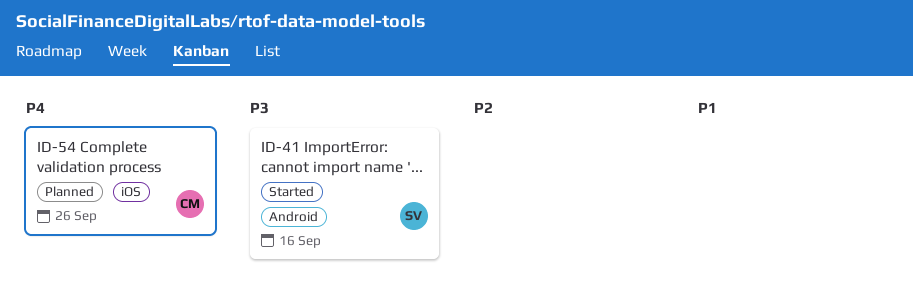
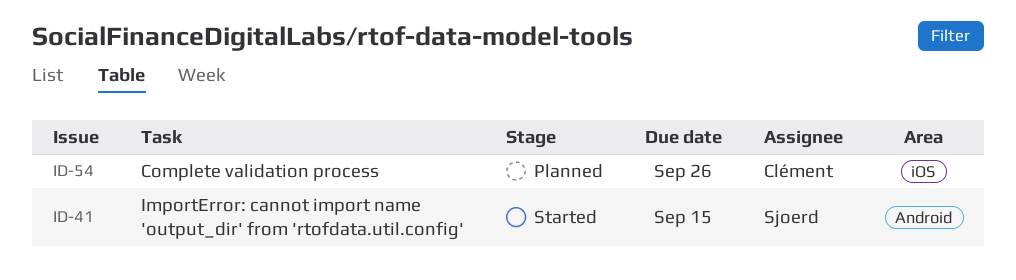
ID-41, due: Sep 16 -> Sep 15

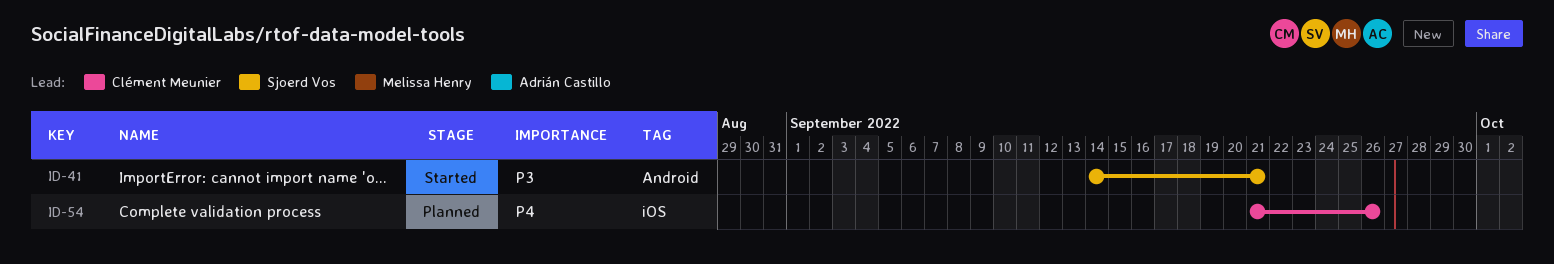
ID-41, due: Sep 15 -> Sep 21

